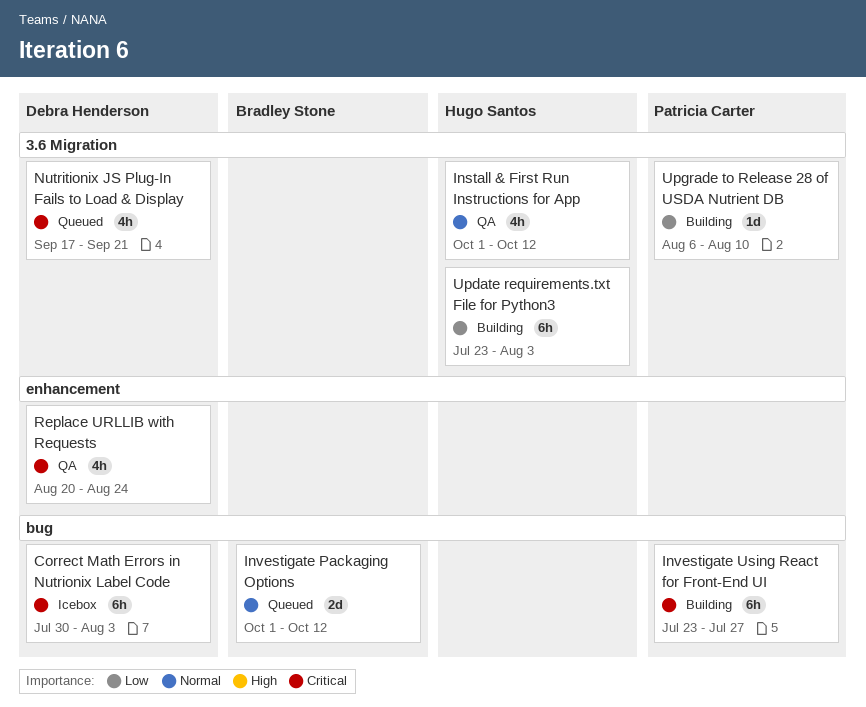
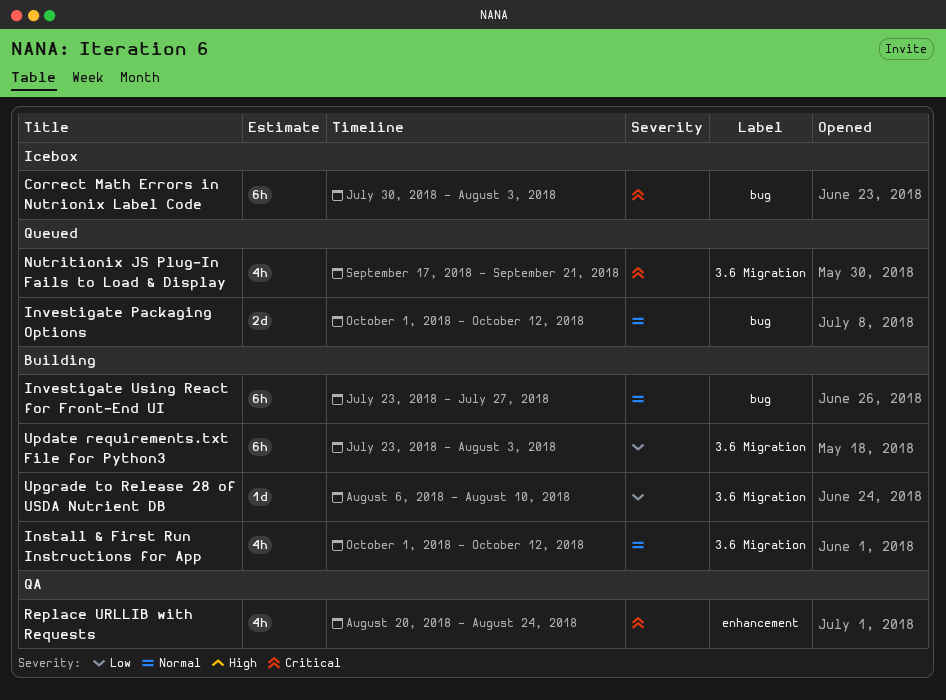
Install & First Run Instructions for App, status: QA -> Building
Investigate Using React for Front-End UI, priority: Critical -> Normal

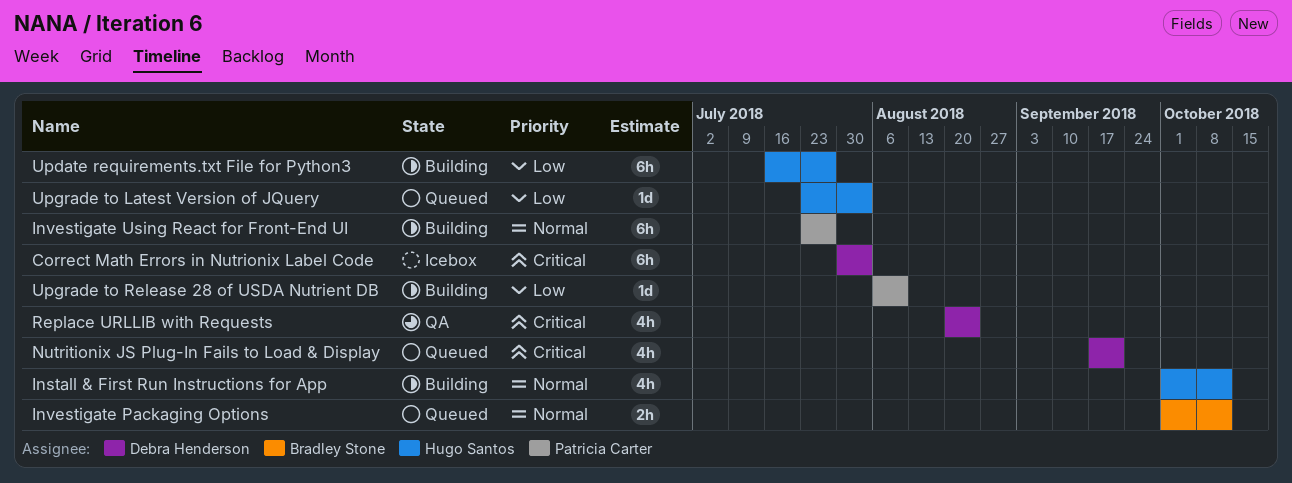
Investigate Packaging Options, estimate: 2d -> 2h
Update requirements.txt File for Python3, start: Jul 23 -> Jul 16
Update requirements.txt File for Python3, due: Aug 3 -> Jul 27
Upgrade to Latest Version of JQuery: none -> present

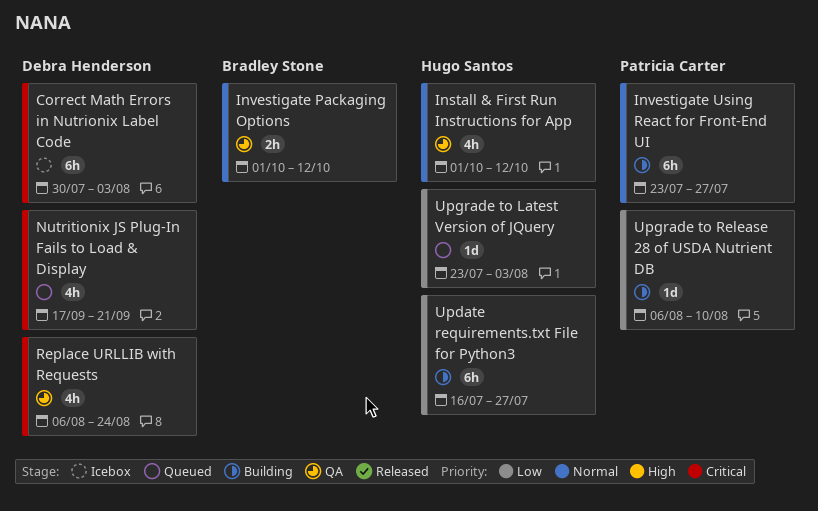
Install & First Run Instructions for App, status: Building -> QA
Investigate Packaging Options, status: Queued -> QA
Replace URLLIB with Requests, start: Aug 20 -> Aug 6

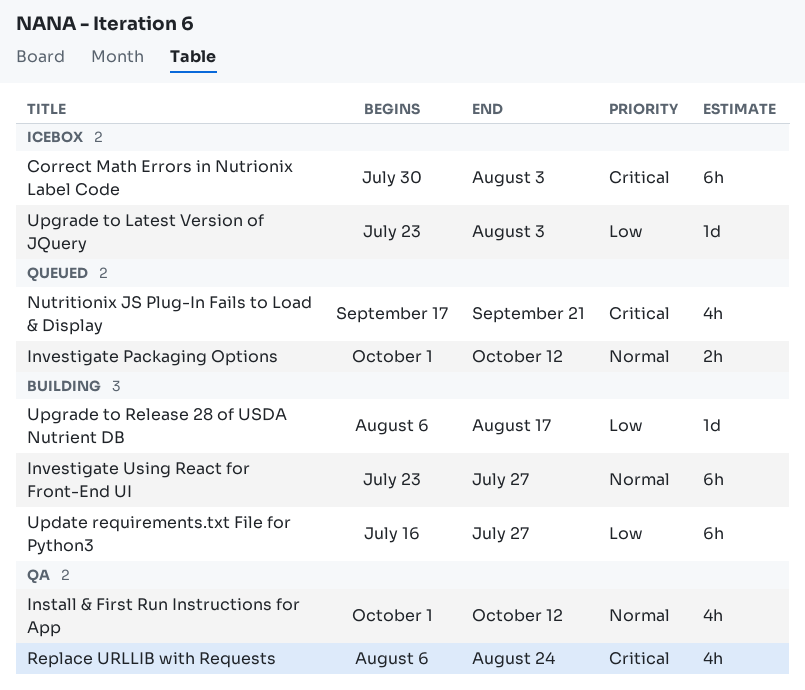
Investigate Packaging Options, status: QA -> Queued
Upgrade to Latest Version of JQuery, status: Queued -> Icebox
Upgrade to Release 28 of USDA Nutrient DB, due: Aug 10 -> Aug 17

